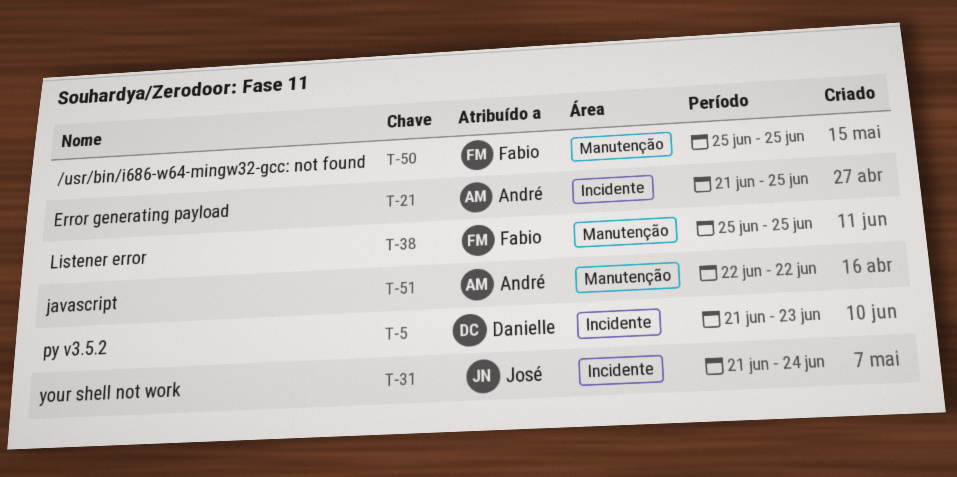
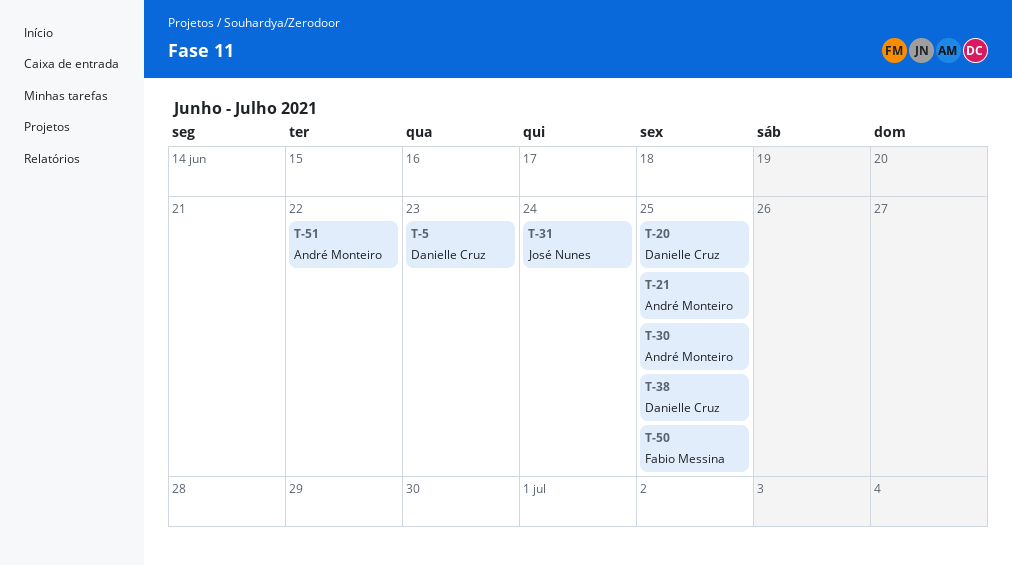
T-20: none -> present
T-30: none -> present
T-38, owner: Fabio Messina -> Danielle Cruz

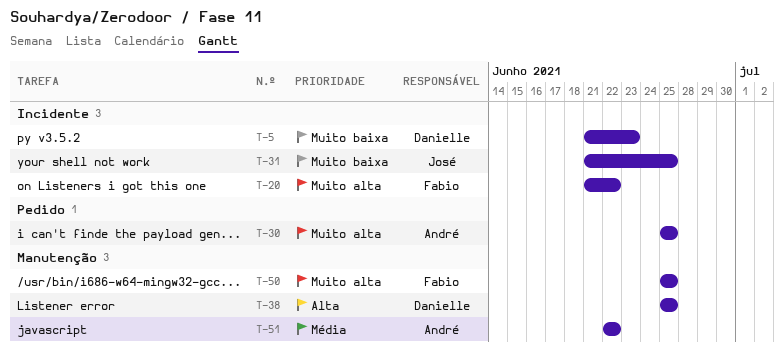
T-20, owner: Danielle Cruz -> Fabio Messina
T-20, due: Jun 25 -> Jun 22
T-21: present -> none
T-31, due: Jun 24 -> Jun 25

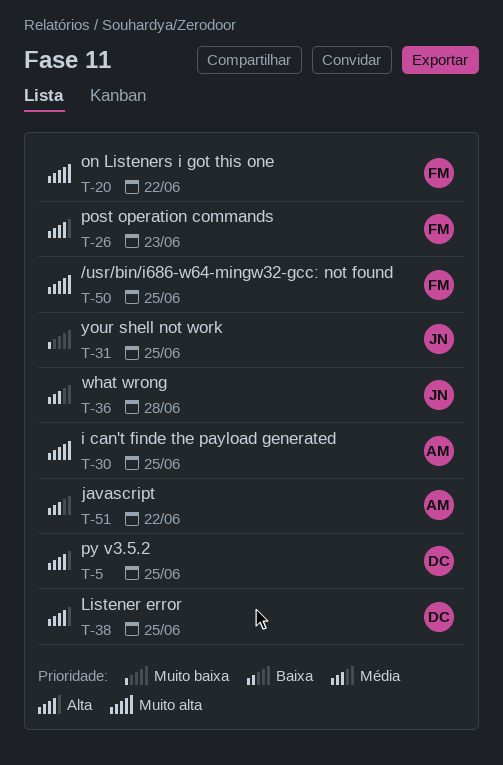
T-5, priority: Muito baixa -> Alta
T-5, due: Jun 23 -> Jun 25
T-26: none -> present
T-36: none -> present

